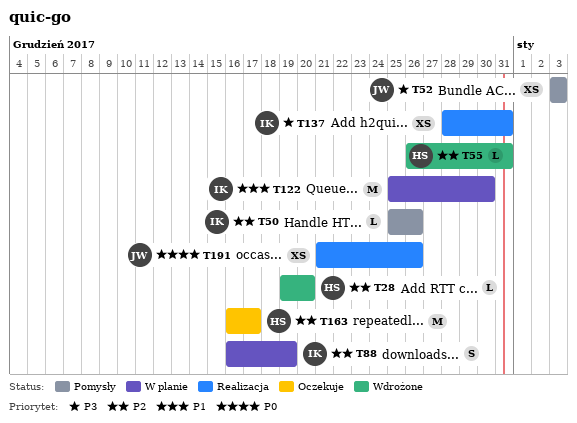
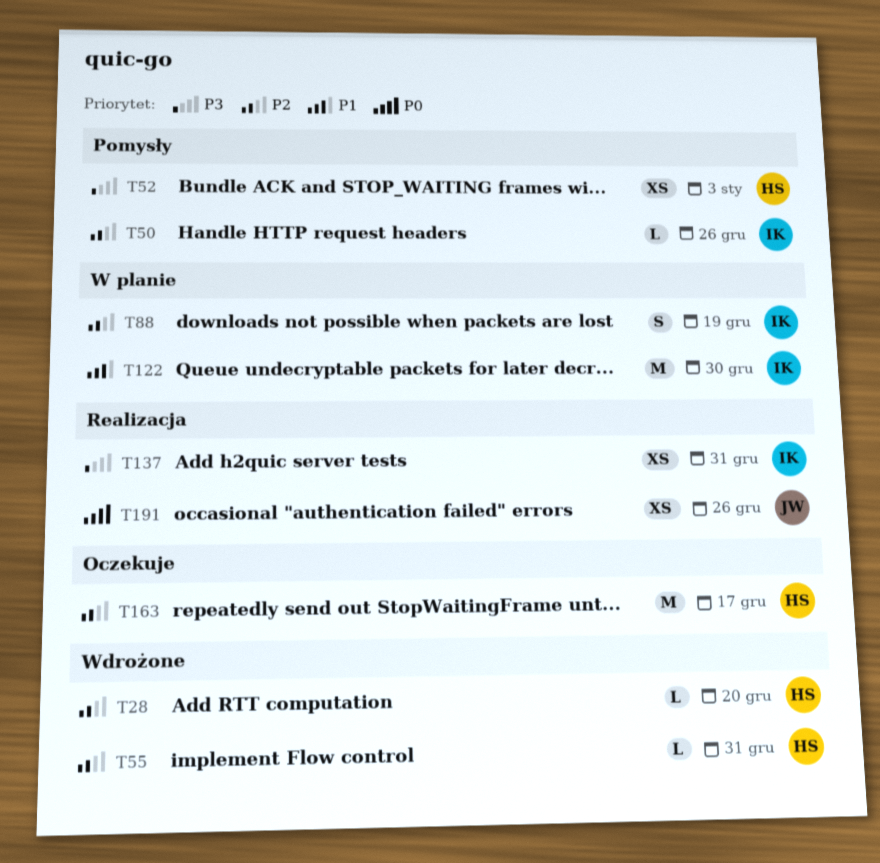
T52, owner: JW -> HS

